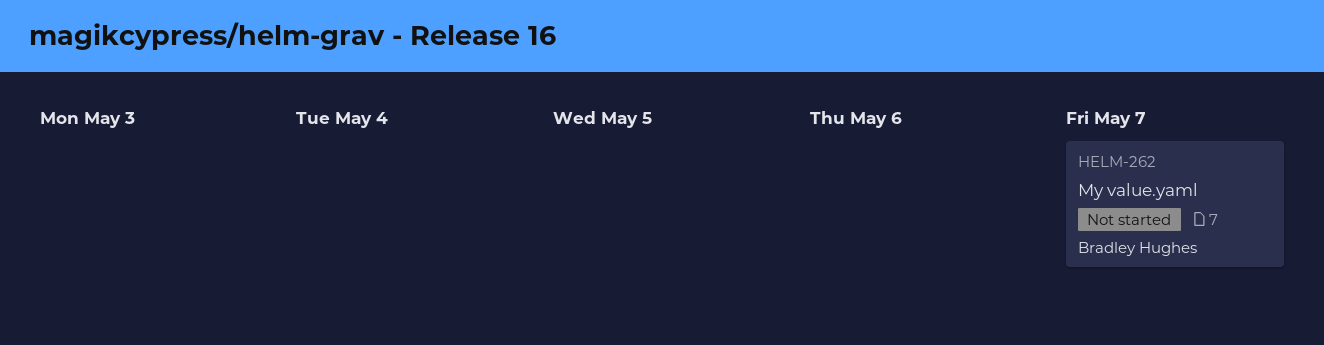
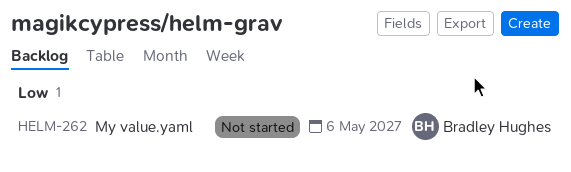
HELM-262, due: May 7 -> May 6

